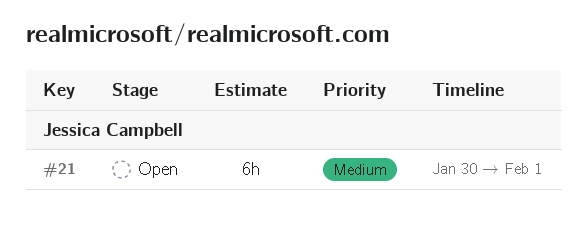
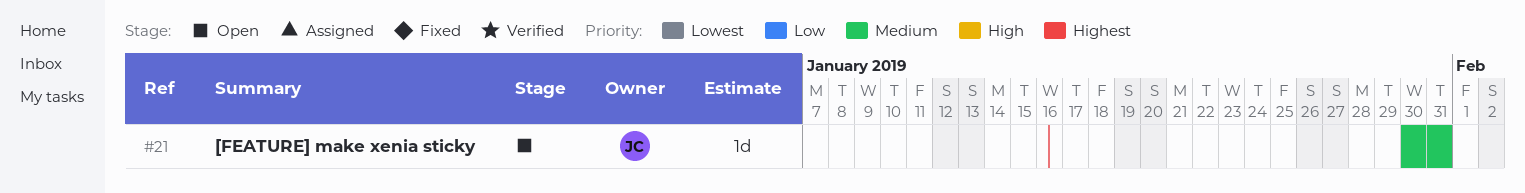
#21, estimate: 6h -> 1d
#21, due: Feb 1 -> Jan 31

